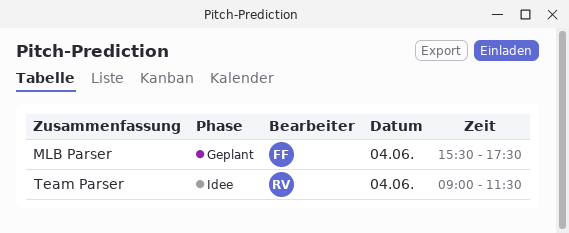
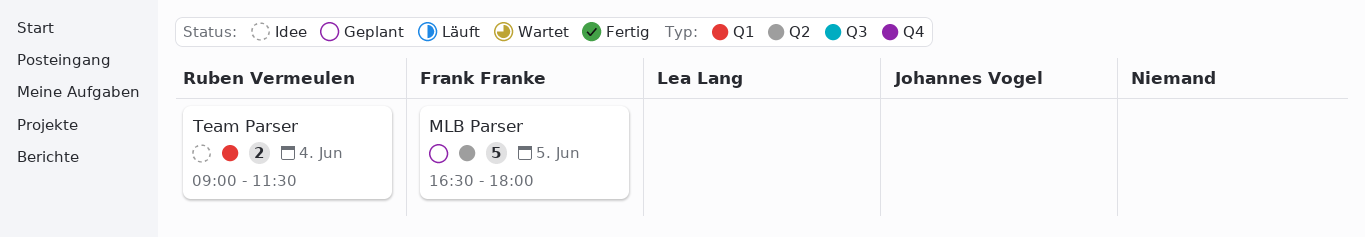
MLB Parser, day: Jun 4 -> Jun 5
MLB Parser, begins: 15:30 -> 16:30
MLB Parser, ends: 17:30 -> 18:00

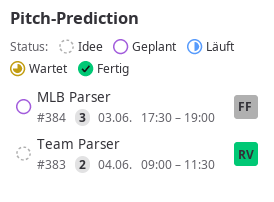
MLB Parser, estimate: 5 -> 3
MLB Parser, day: Jun 5 -> Jun 3
MLB Parser, begins: 16:30 -> 17:30
MLB Parser, ends: 18:00 -> 19:00

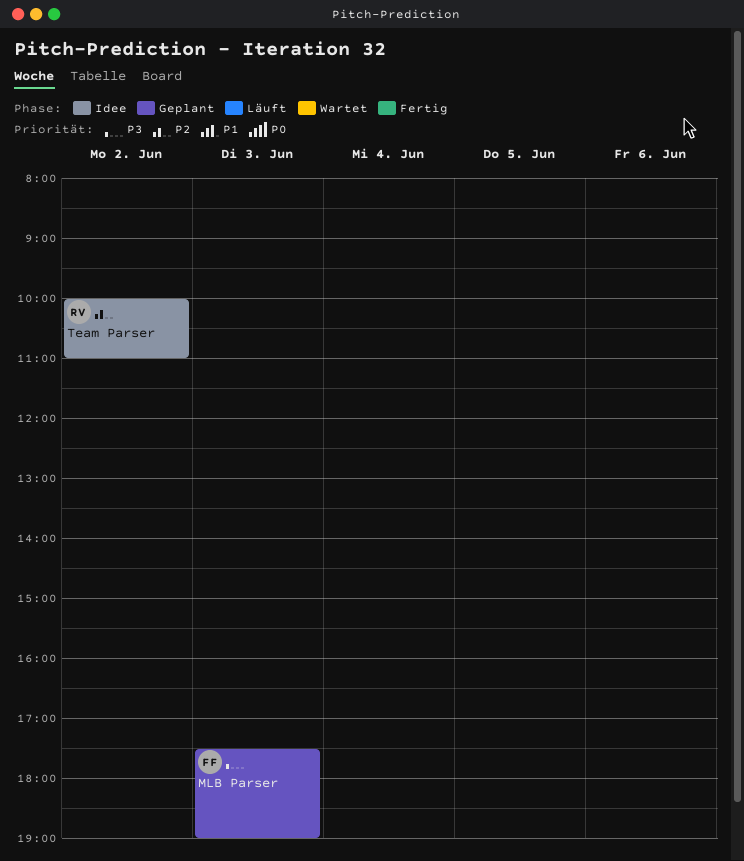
Team Parser, day: Jun 4 -> Jun 2
Team Parser, begins: 09:00 -> 10:00
Team Parser, ends: 11:30 -> 11:00

